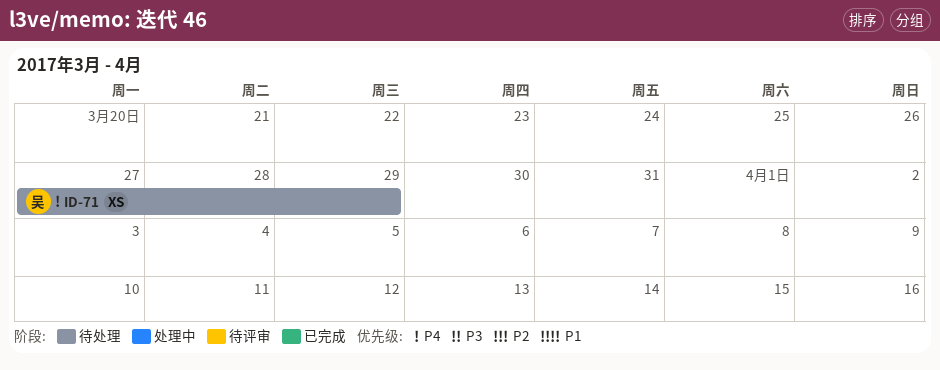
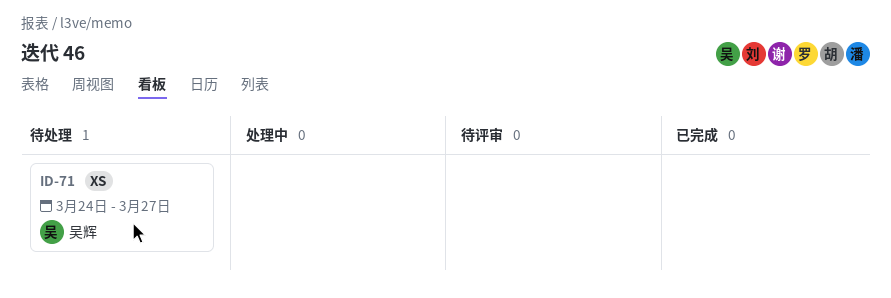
ID-71, start: Mar 27 -> Mar 24
ID-71, due: Mar 29 -> Mar 27

